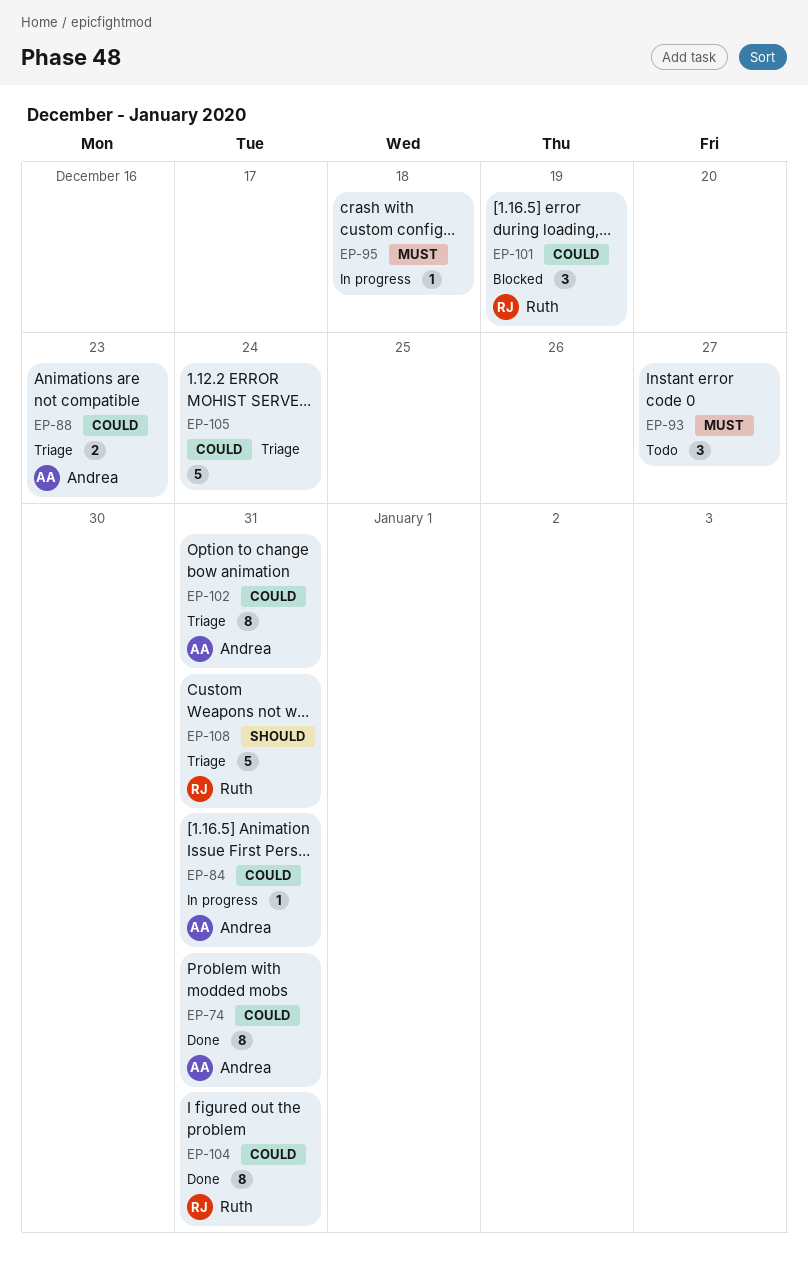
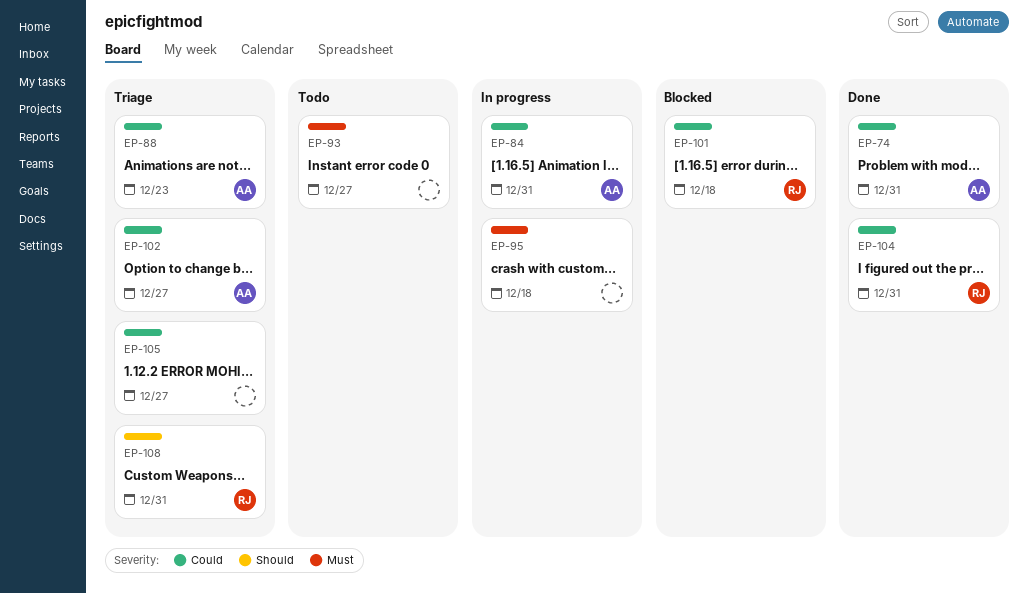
EP-101, due: Dec 19 -> Dec 18
EP-102, due: Dec 31 -> Dec 27
EP-105, due: Dec 24 -> Dec 27

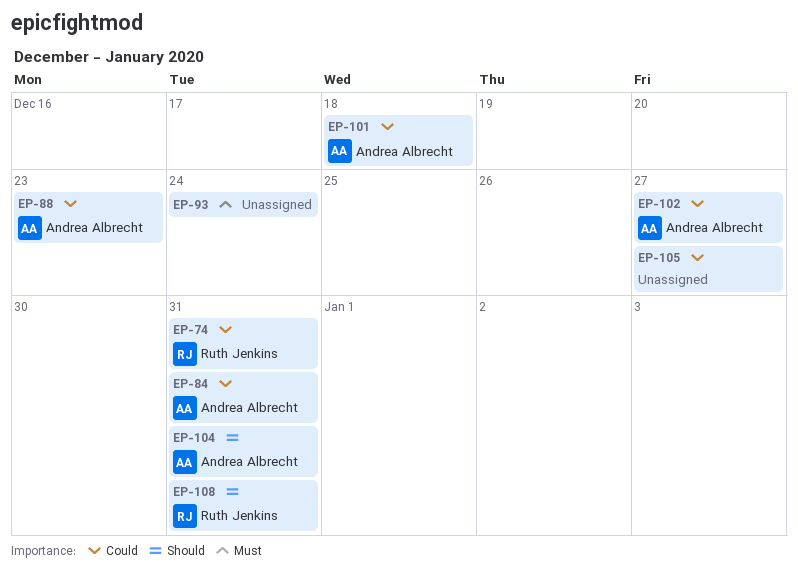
EP-74, owner: Andrea Albrecht -> Ruth Jenkins
EP-93, due: Dec 27 -> Dec 24
EP-95: present -> none
EP-101, owner: Ruth Jenkins -> Andrea Albrecht
EP-104, owner: Ruth Jenkins -> Andrea Albrecht
EP-104, priority: Could -> Should

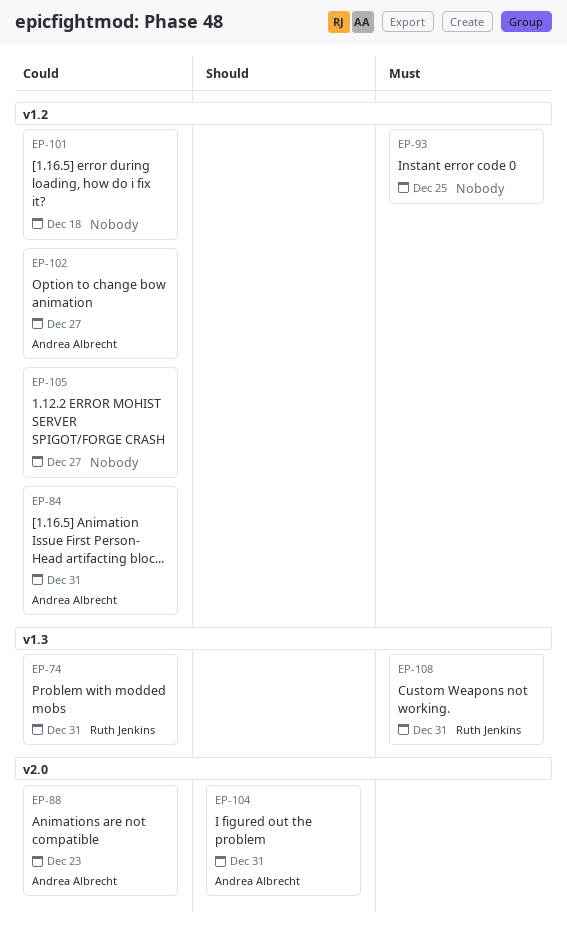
EP-93, due: Dec 24 -> Dec 25
EP-101, owner: Andrea Albrecht -> none
EP-108, priority: Should -> Must

